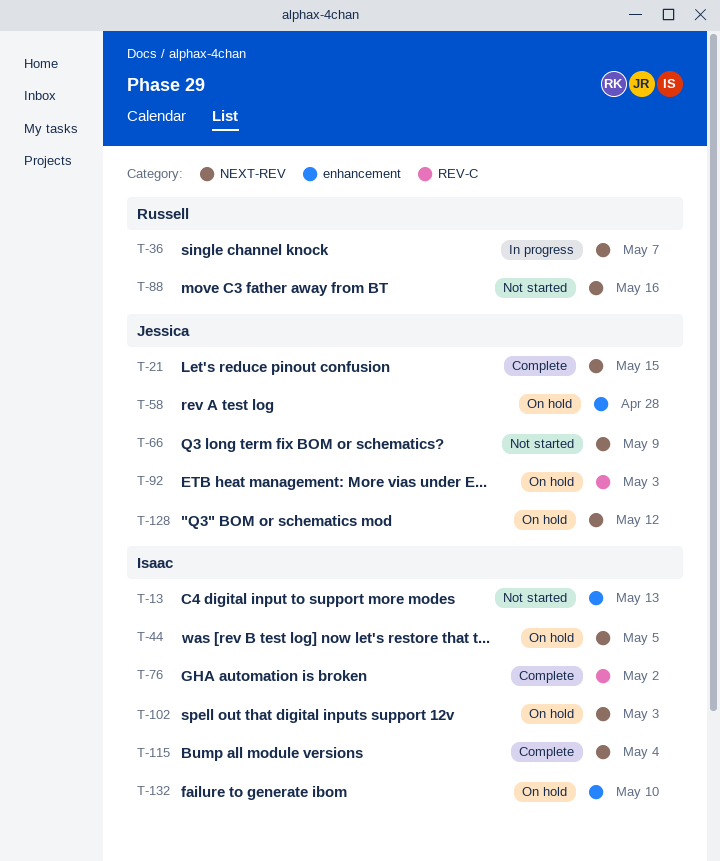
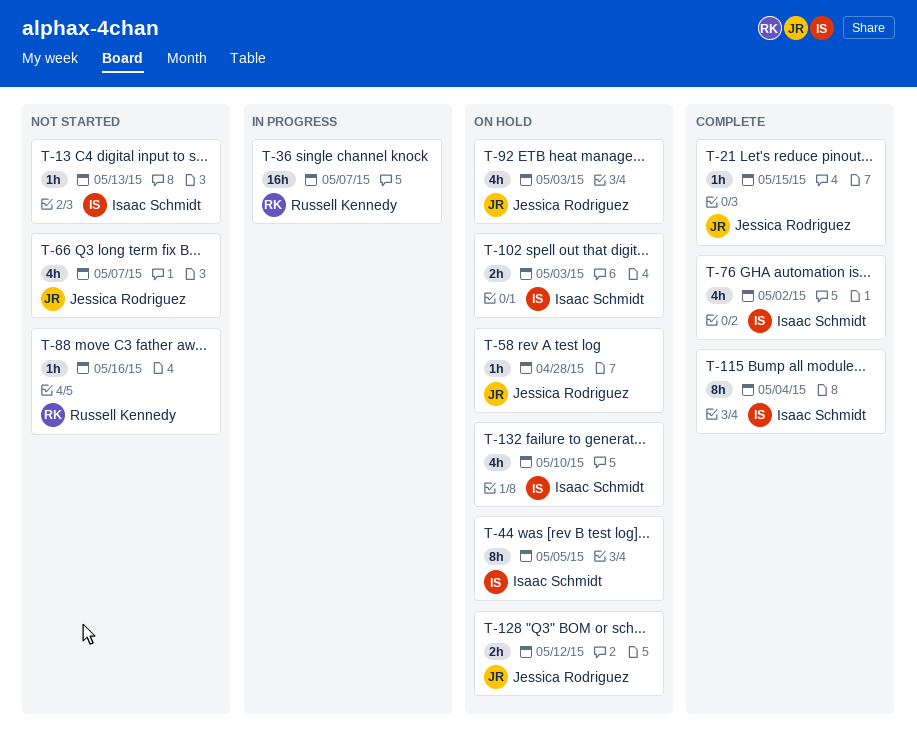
T-66, due: May 9 -> May 7

